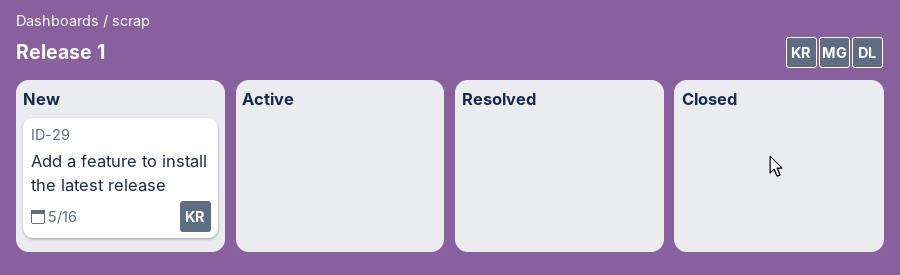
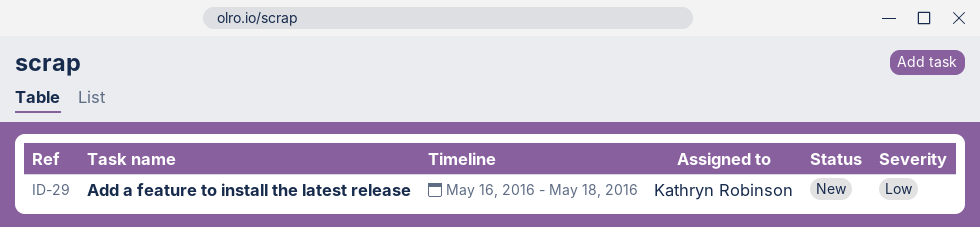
ID-29, due: May 16 -> May 18

